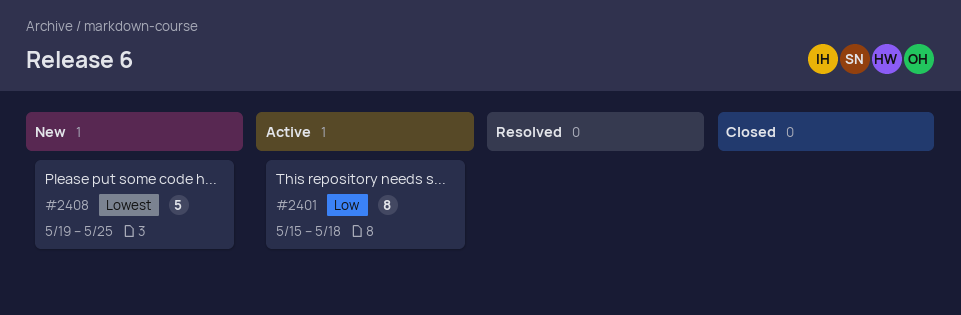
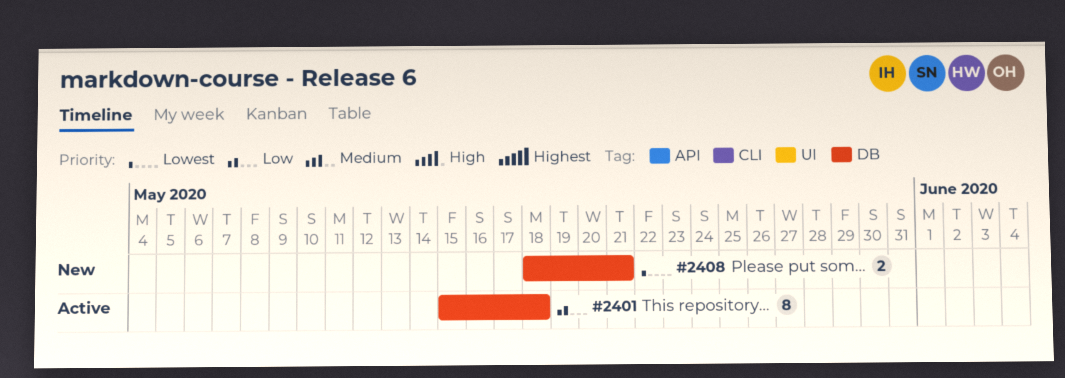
#2408, estimate: 5 -> 2
#2408, start: May 19 -> May 18
#2408, due: May 25 -> May 21

